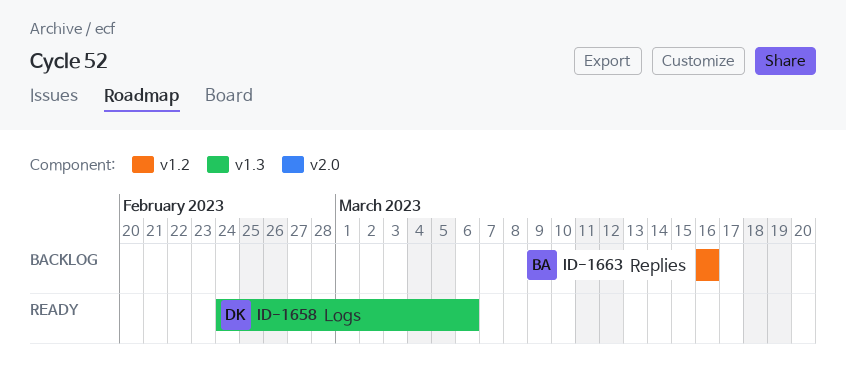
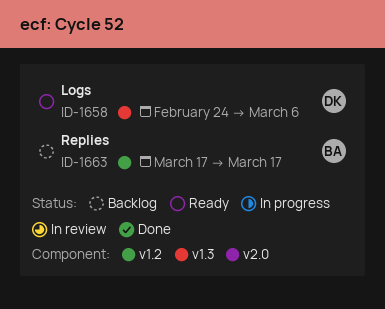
ID-1663, start: Mar 16 -> Mar 17
ID-1663, due: Mar 16 -> Mar 17

